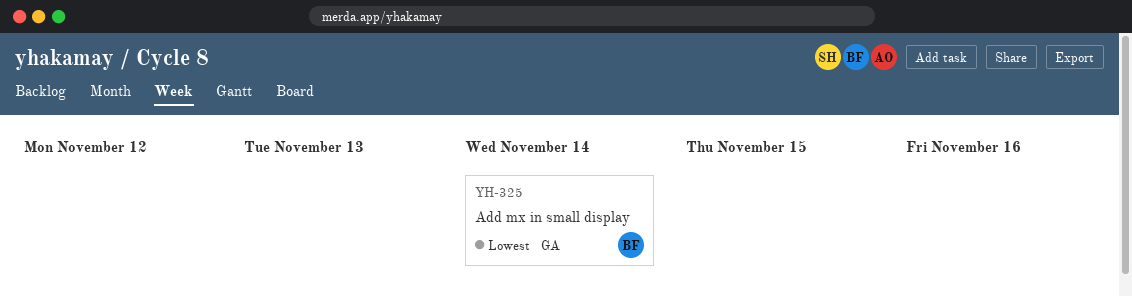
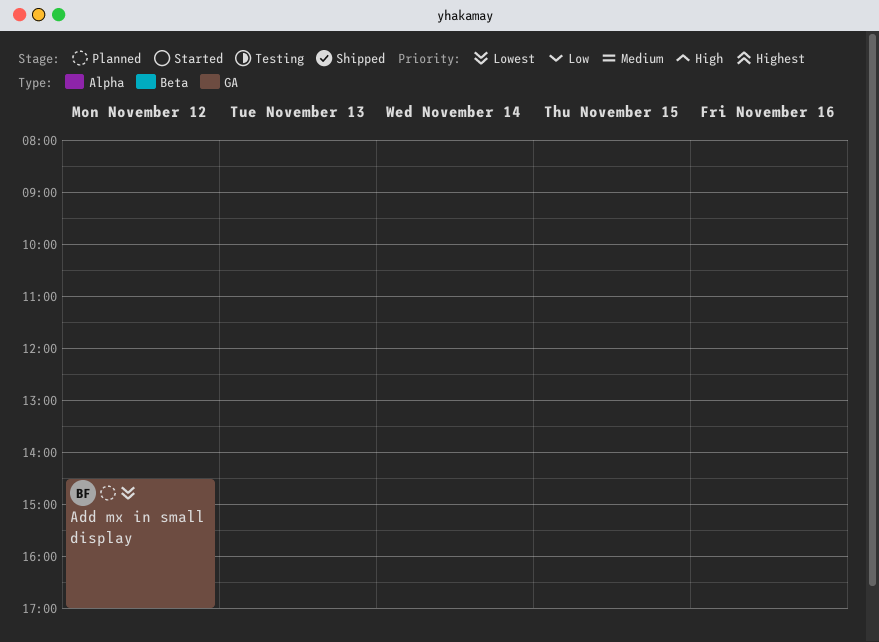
Add mx in small display, day: Nov 14 -> Nov 12

